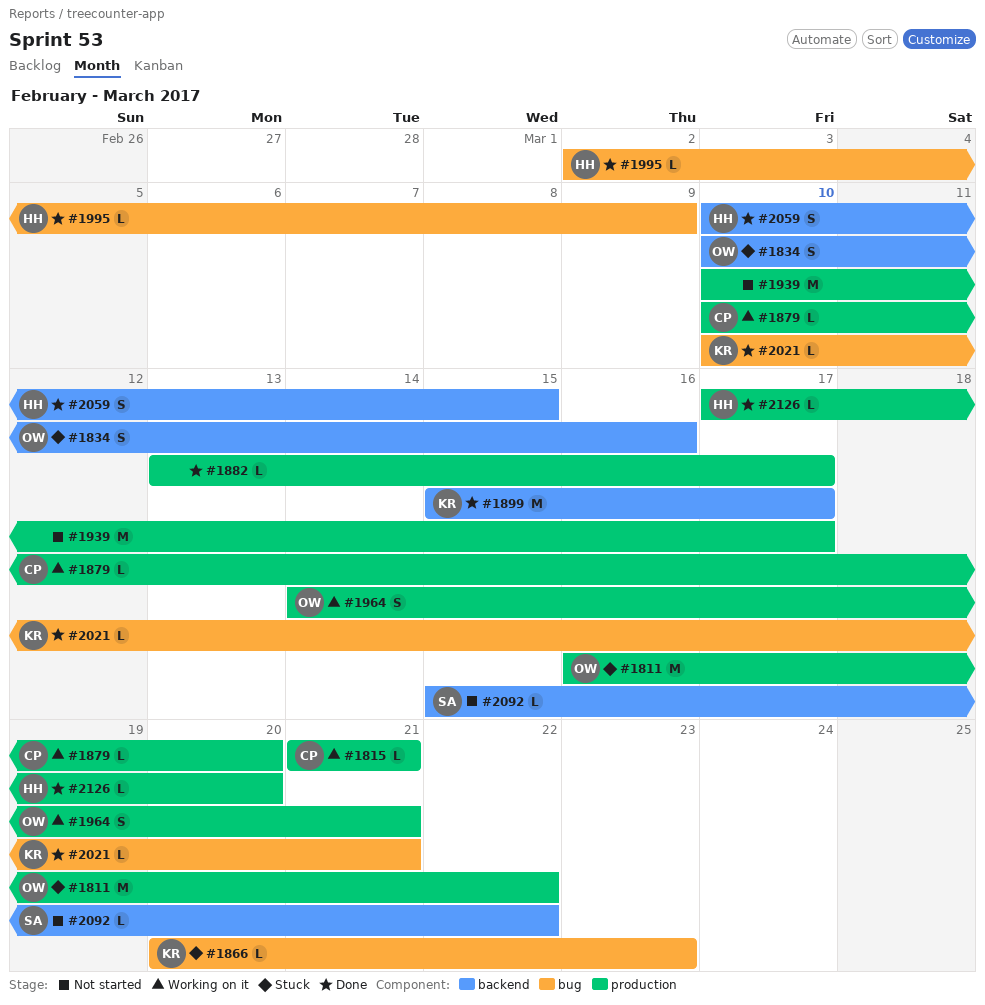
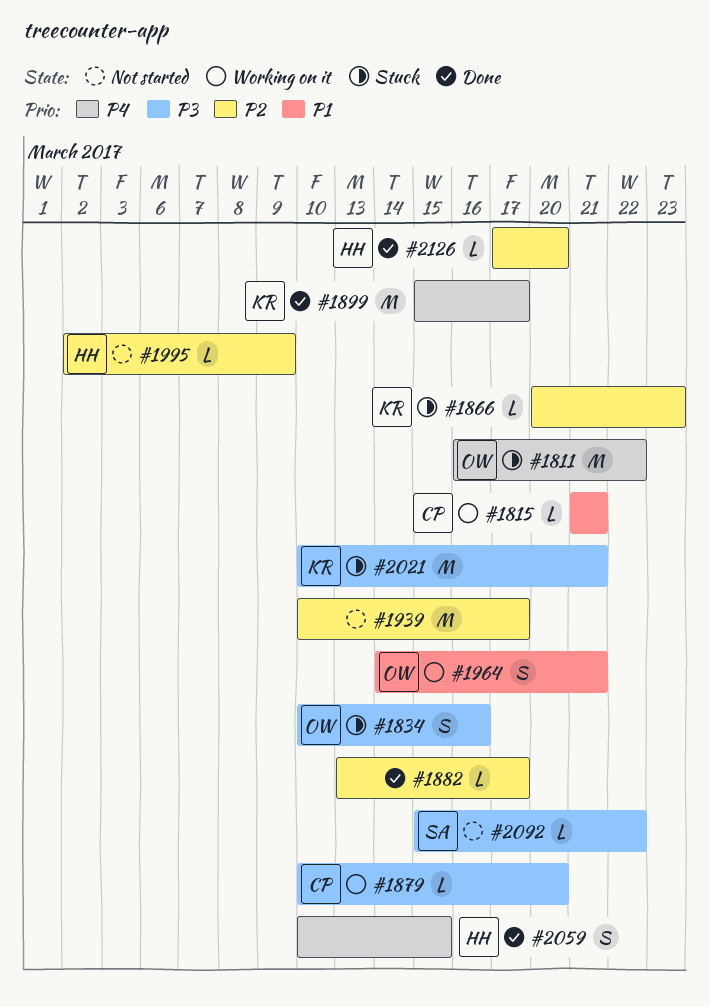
#1995, status: Done -> Not started
#2021, status: Done -> Stuck
#2021, estimate: L -> M

